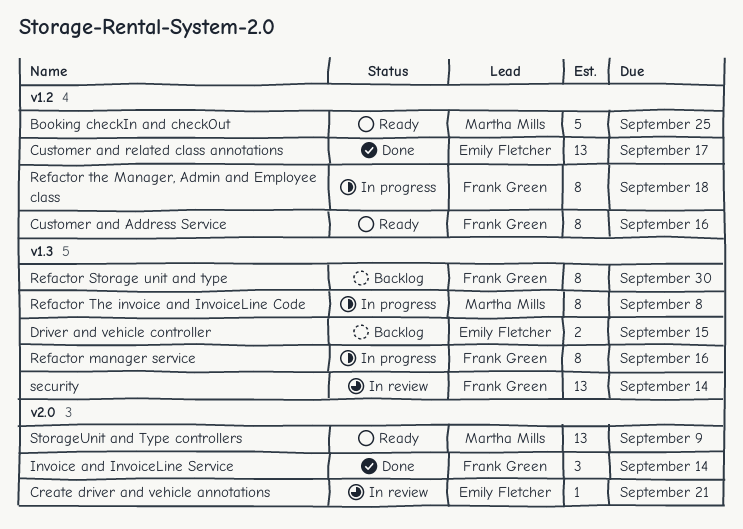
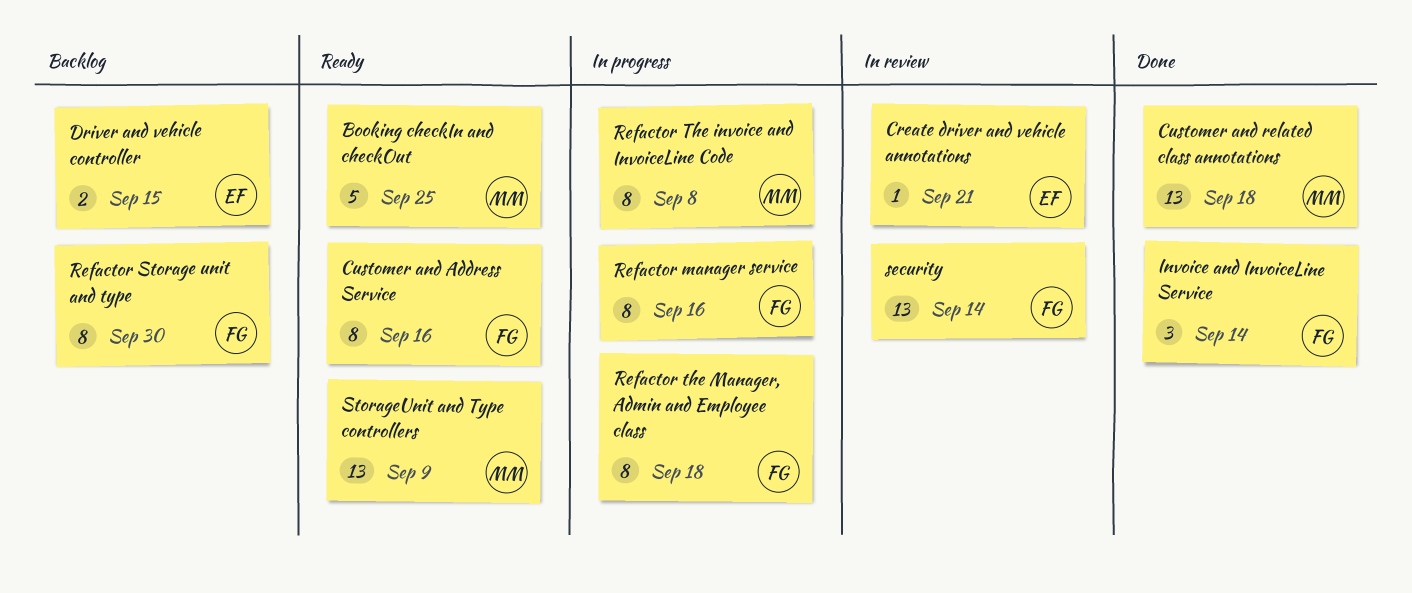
Customer and related class annotations, owner: Emily Fletcher -> Martha Mills
Customer and related class annotations, due: Sep 17 -> Sep 18

